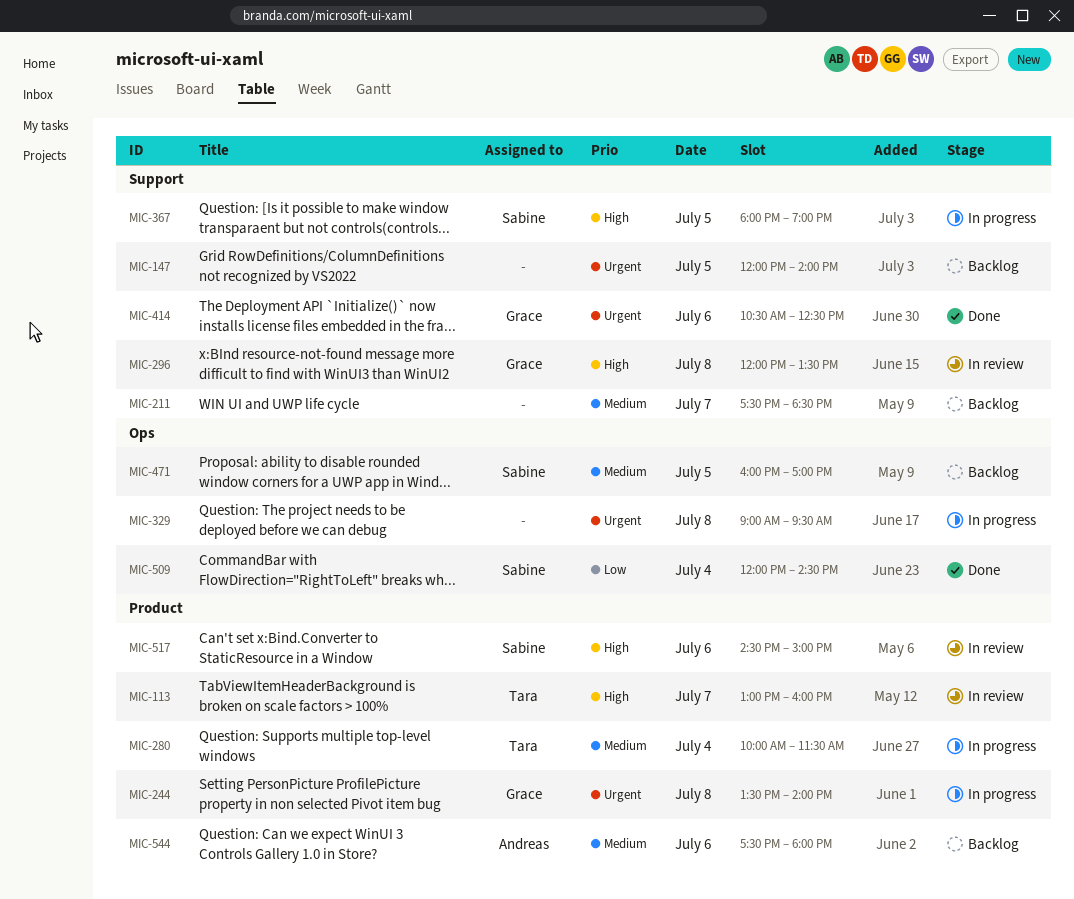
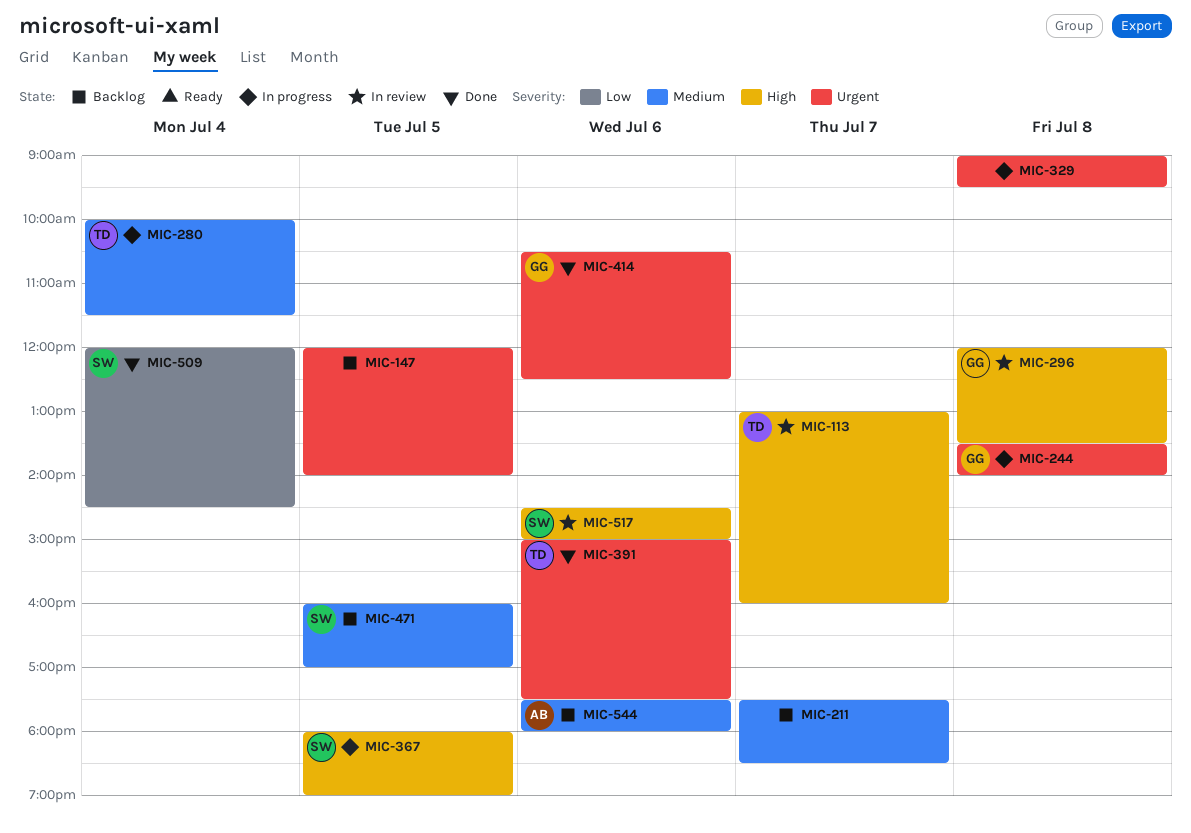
MIC-391: none -> present

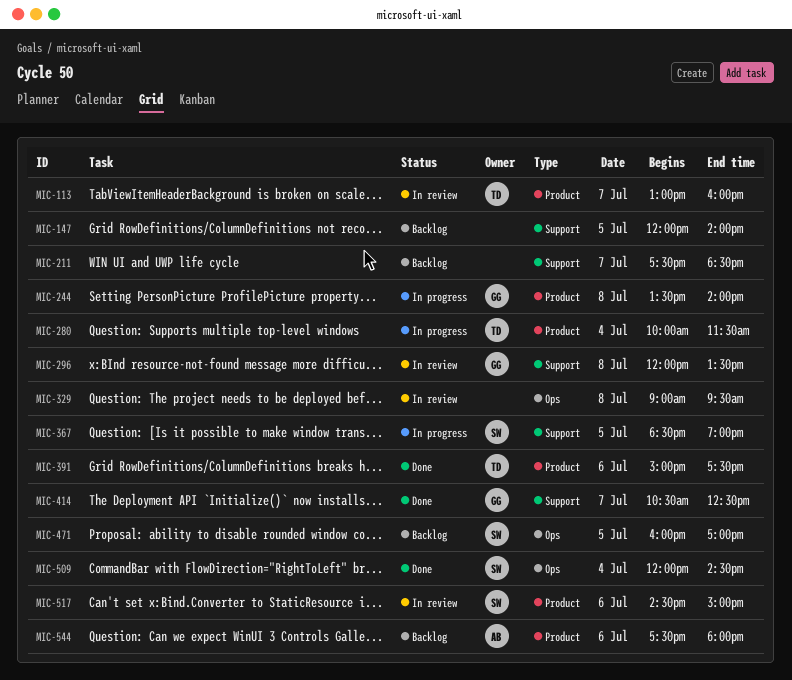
MIC-329, status: In progress -> In review
MIC-367, begins: 18:00 -> 18:30
MIC-414, day: Jul 6 -> Jul 7

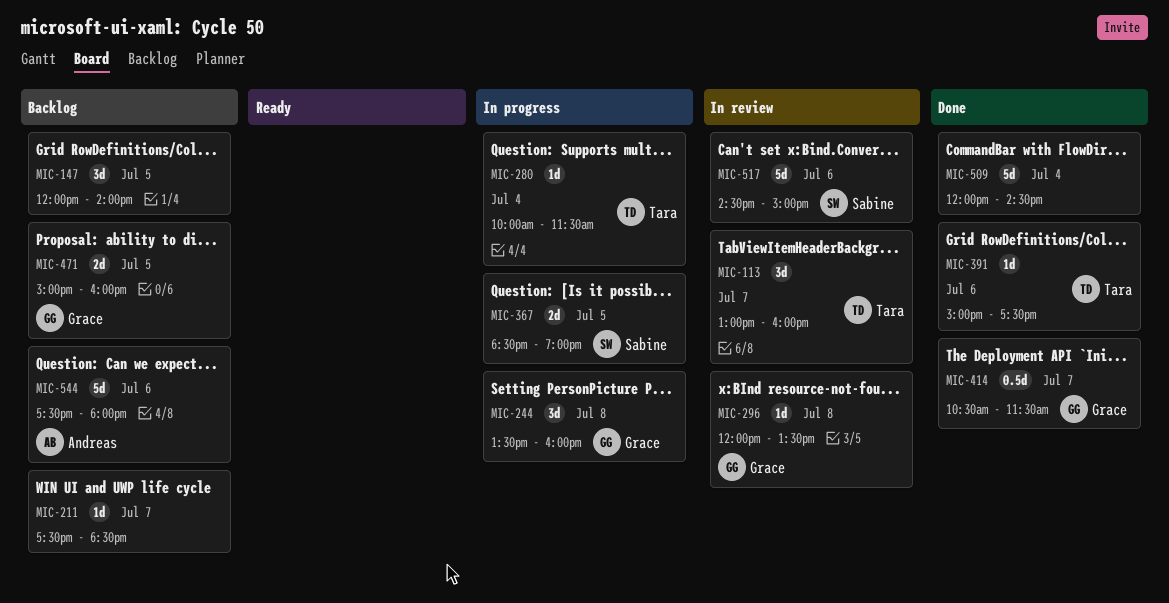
MIC-244, ends: 14:00 -> 16:00
MIC-329: present -> none
MIC-414, ends: 12:30 -> 11:30
MIC-471, owner: Sabine -> Grace
MIC-471, begins: 16:00 -> 15:00
MIC-471, ends: 17:00 -> 16:00
MIC-509, owner: Sabine -> none

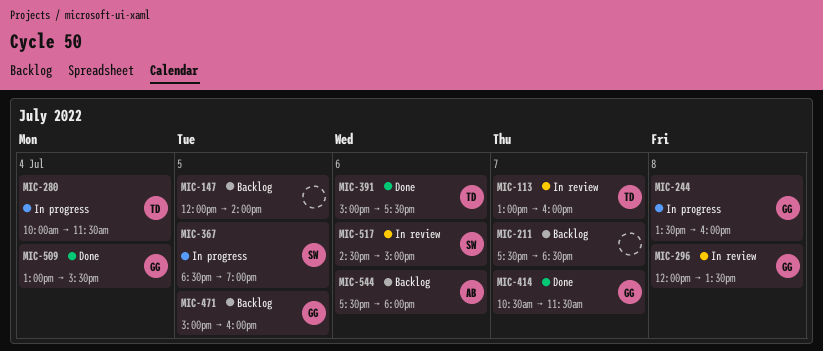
MIC-509, owner: none -> Grace
MIC-509, begins: 12:00 -> 13:00
MIC-509, ends: 14:30 -> 15:30

